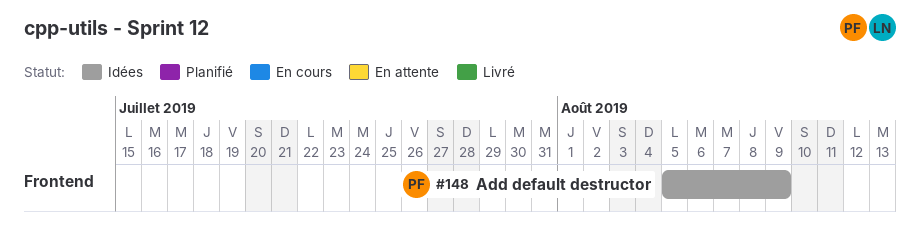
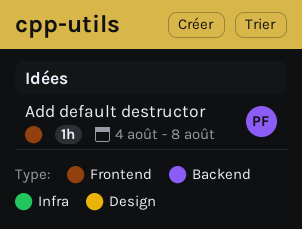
Add default destructor, start: Aug 5 -> Aug 4
Add default destructor, due: Aug 9 -> Aug 8

